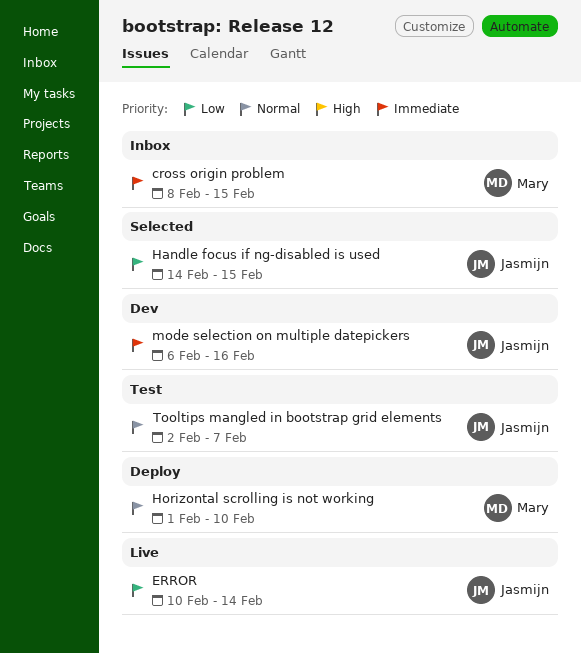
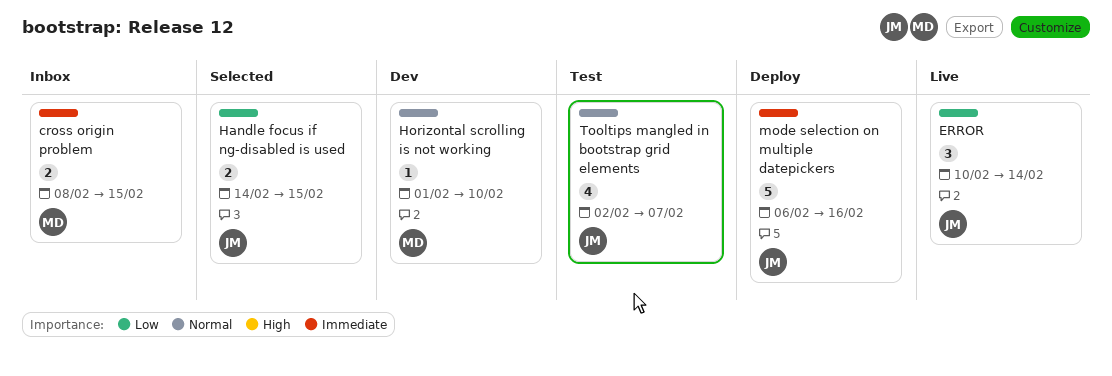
Horizontal scrolling is not working, status: Deploy -> Dev
mode selection on multiple datepickers, status: Dev -> Deploy

